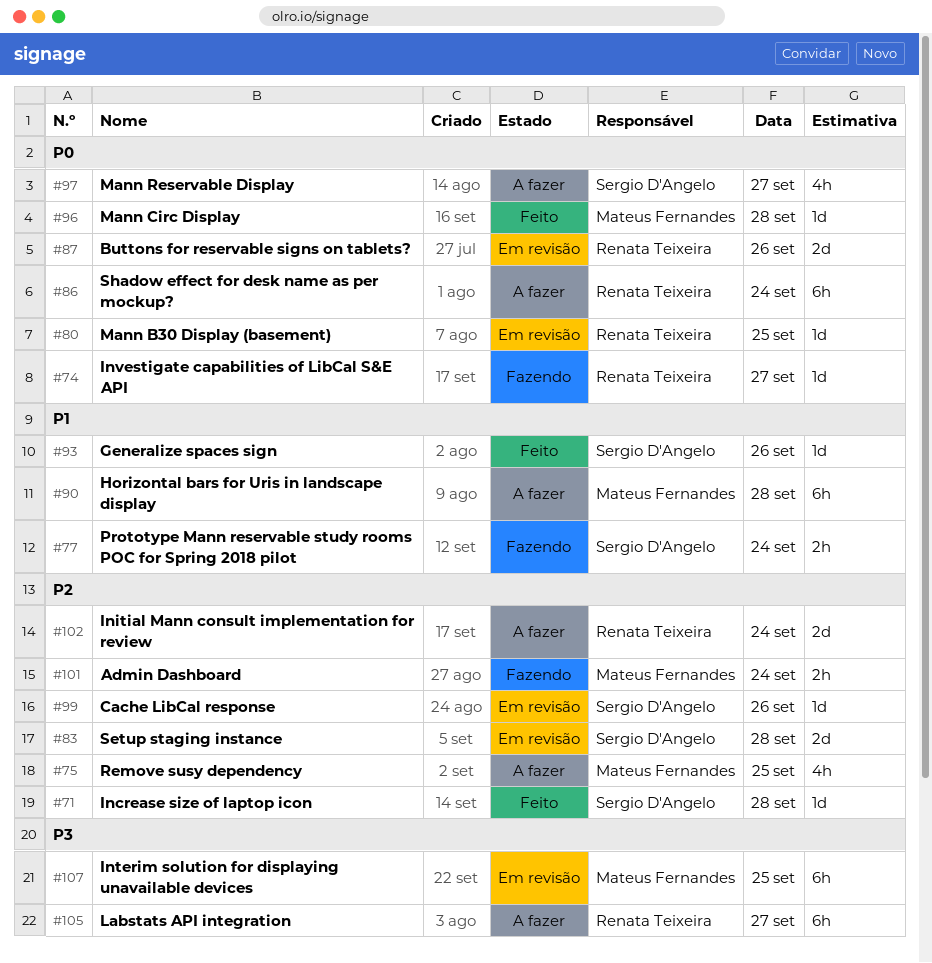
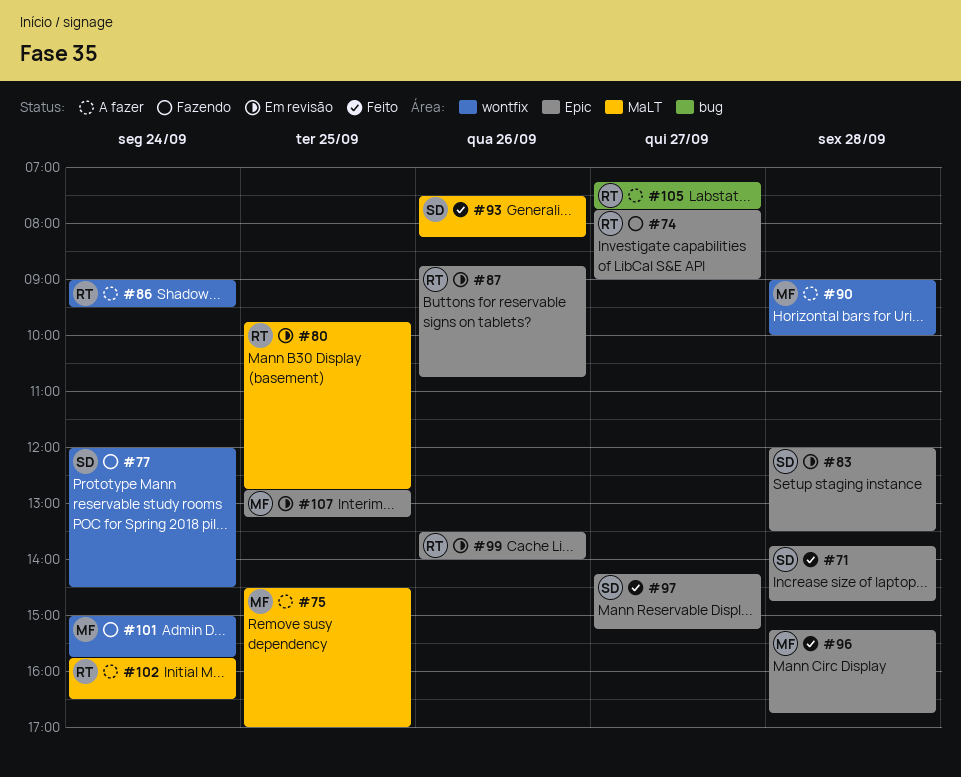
#97, status: A fazer -> Feito
#99, owner: Sergio D'Angelo -> Renata Teixeira

